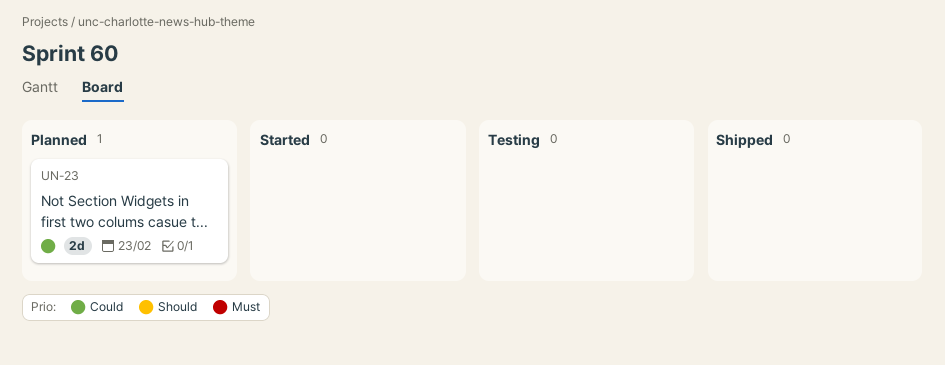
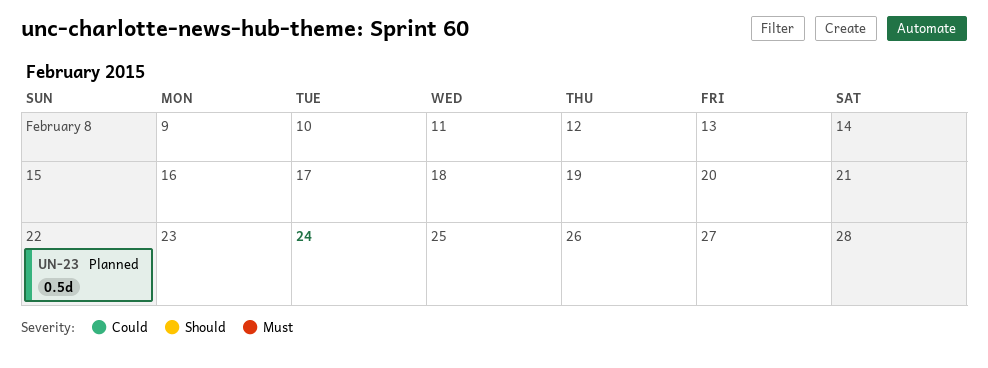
UN-23, estimate: 2d -> 0.5d
UN-23, due: Feb 23 -> Feb 22

